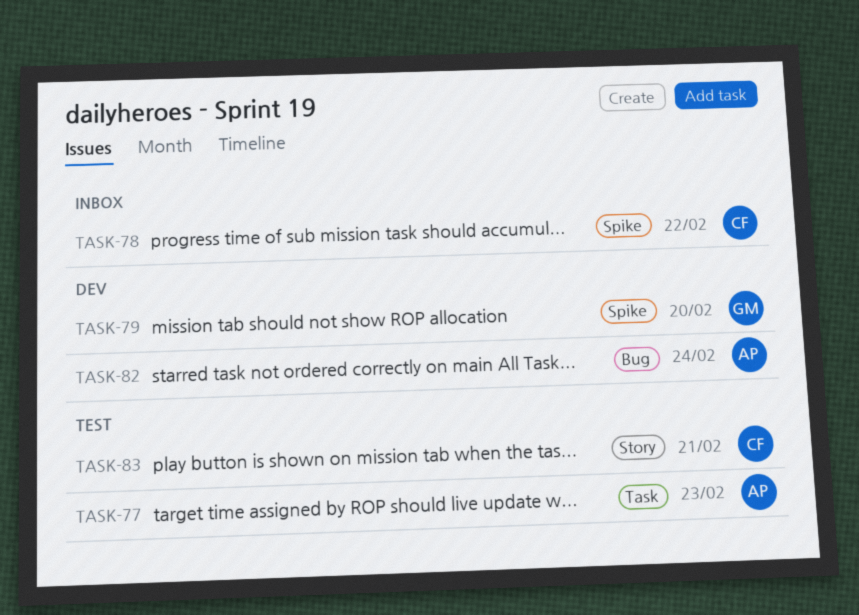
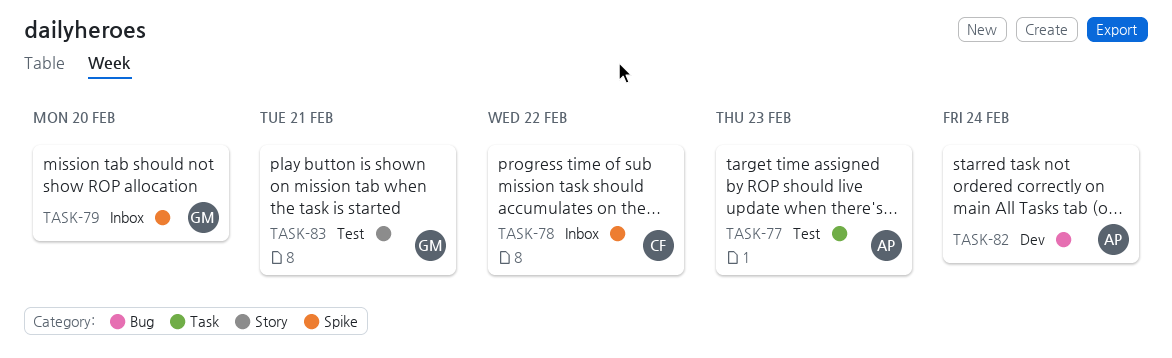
TASK-79, status: Dev -> Inbox
TASK-83, owner: CF -> GM

